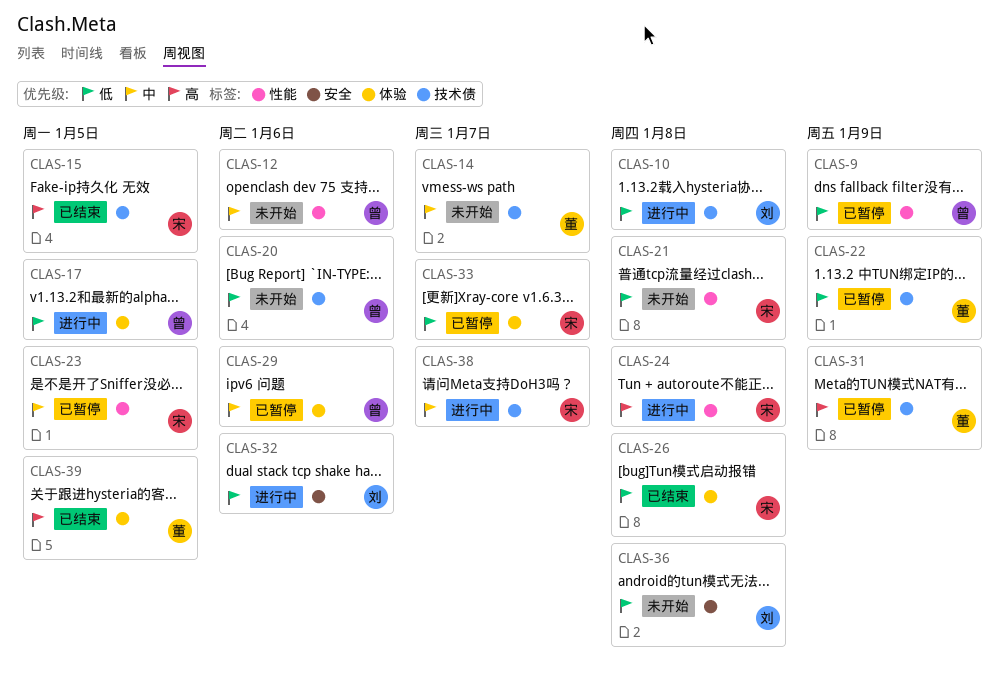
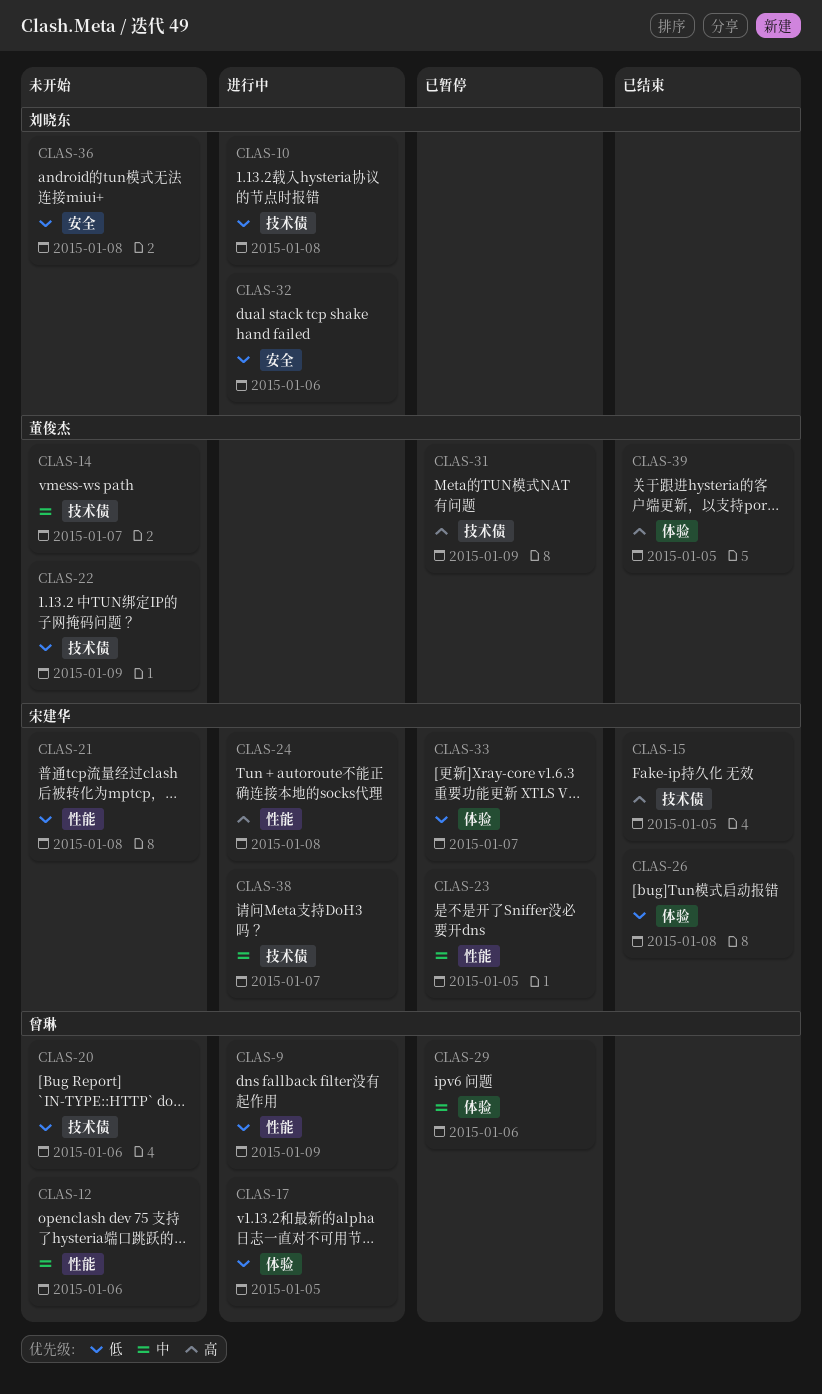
CLAS-9, status: 已暂停 -> 进行中
CLAS-22, status: 已暂停 -> 未开始

